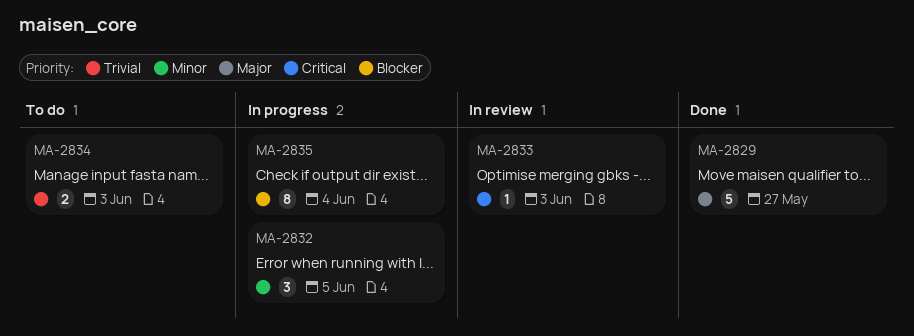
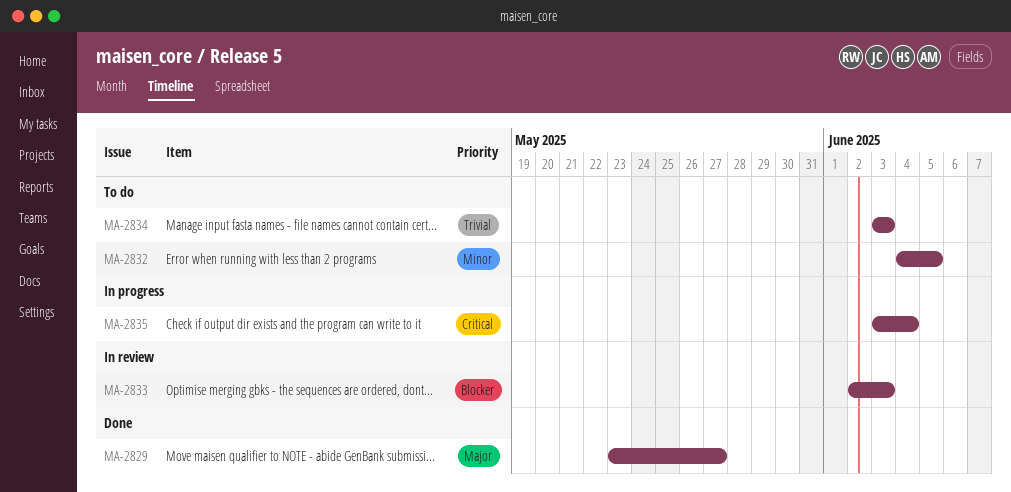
MA-2832, status: In progress -> To do
MA-2833, priority: Critical -> Blocker
MA-2835, priority: Blocker -> Critical

